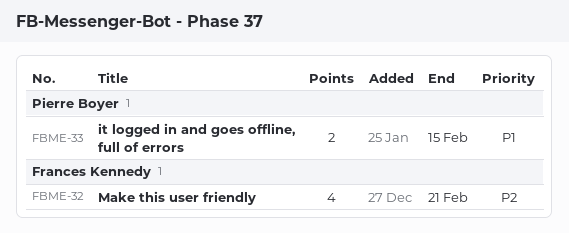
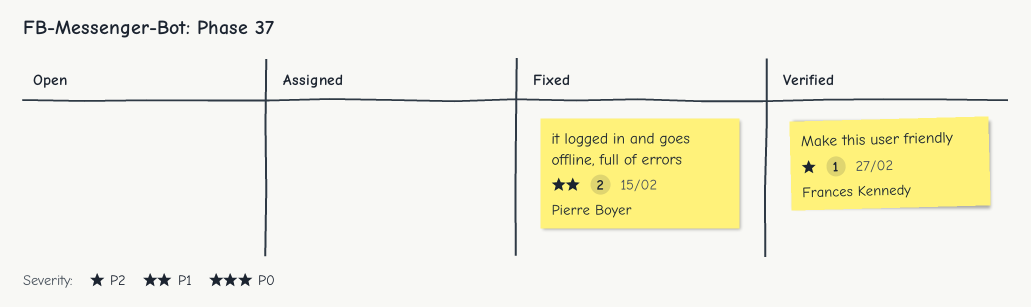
Make this user friendly, estimate: 4 -> 1
Make this user friendly, due: Feb 21 -> Feb 27

